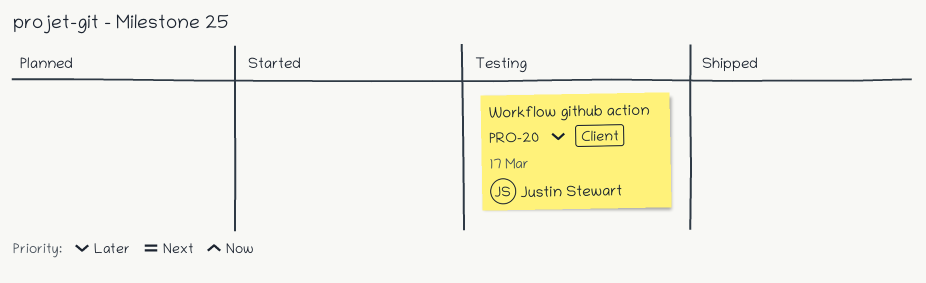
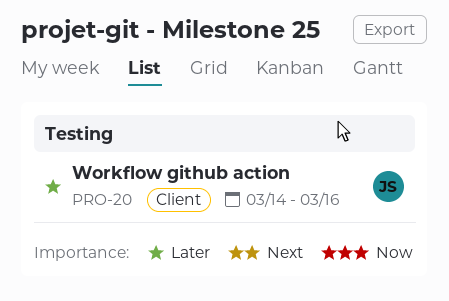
PRO-20, due: Mar 17 -> Mar 16

